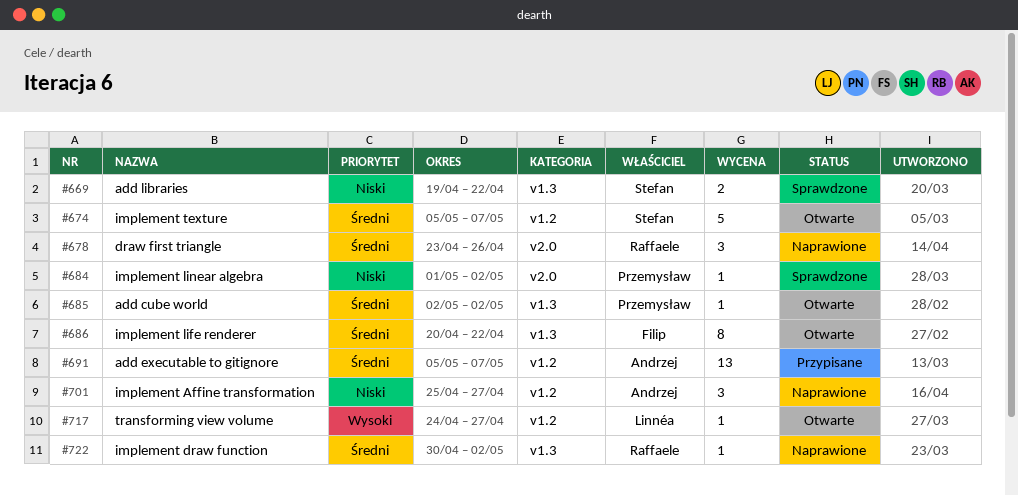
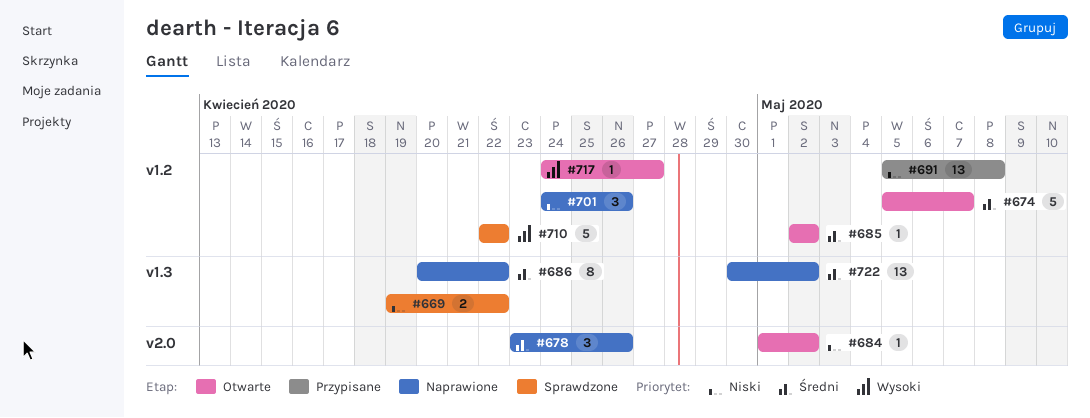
#684, status: Sprawdzone -> Otwarte
#685, label: v1.3 -> v1.2
#686, status: Otwarte -> Naprawione
#691, priority: Średni -> Niski
#691, due: May 7 -> May 8
#701, start: Apr 25 -> Apr 24
#701, due: Apr 27 -> Apr 26
#710: none -> present
#722, estimate: 1 -> 13

